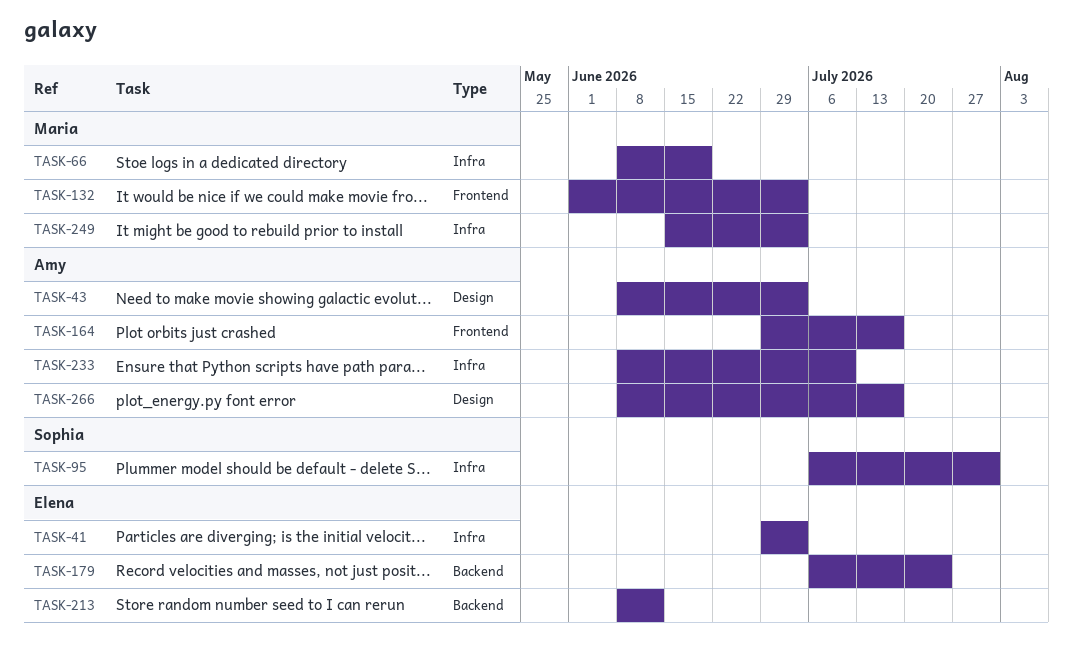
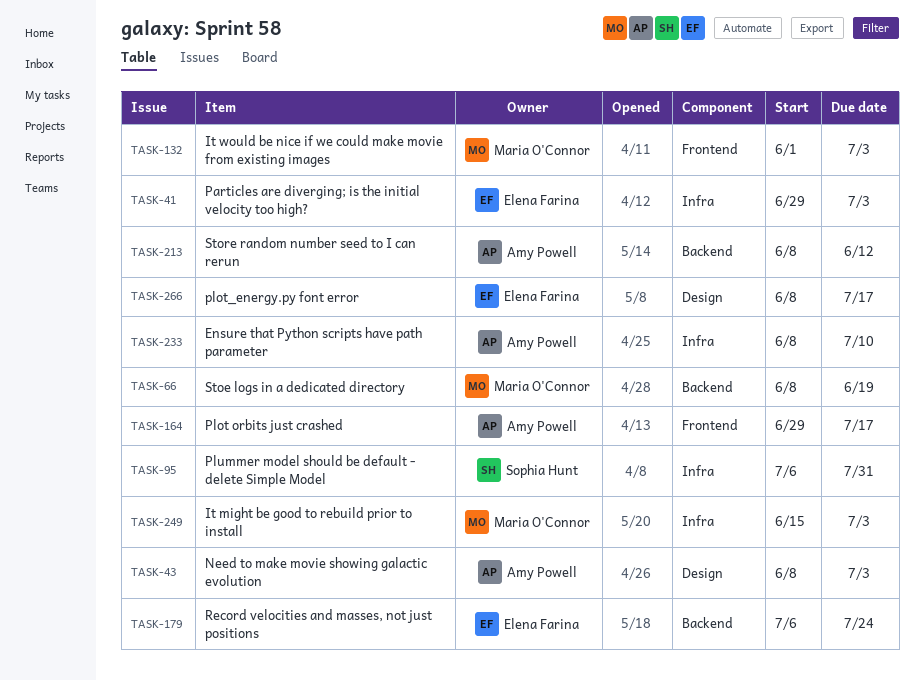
TASK-66, label: Infra -> Backend
TASK-213, owner: Elena Farina -> Amy Powell
TASK-266, owner: Amy Powell -> Elena Farina

